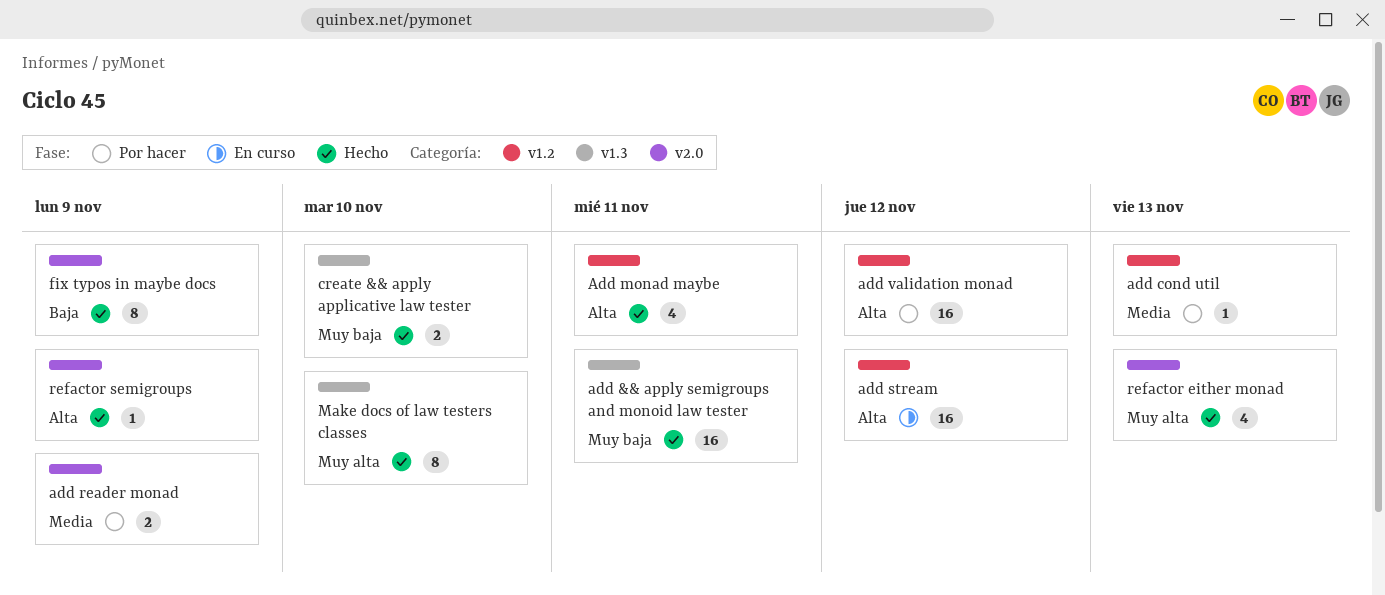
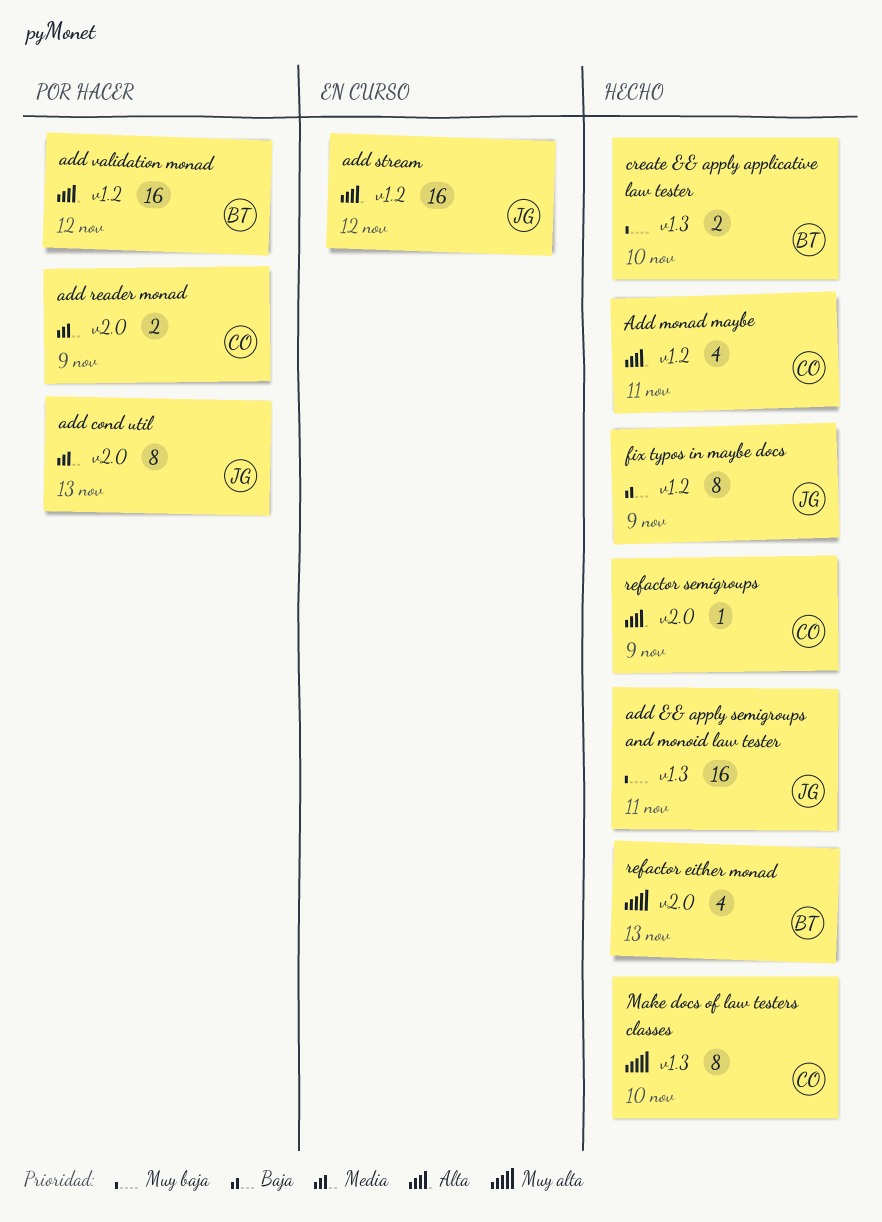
add cond util, label: v1.2 -> v2.0
add cond util, estimate: 1 -> 8
fix typos in maybe docs, label: v2.0 -> v1.2

